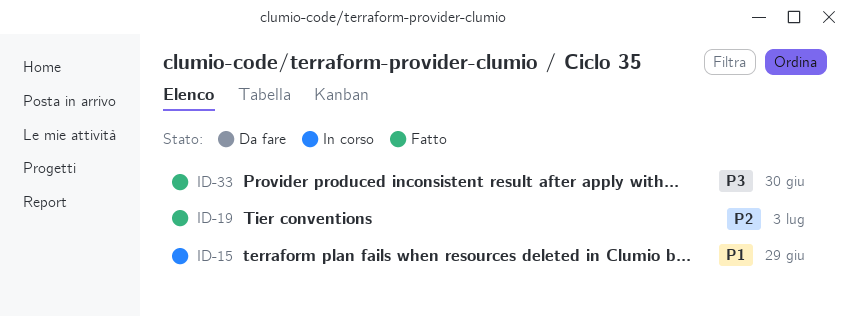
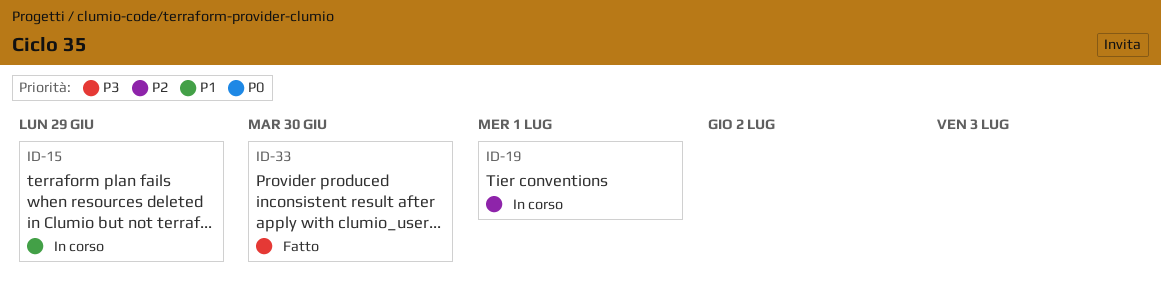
ID-19, status: Fatto -> In corso
ID-19, due: Jul 3 -> Jul 1

